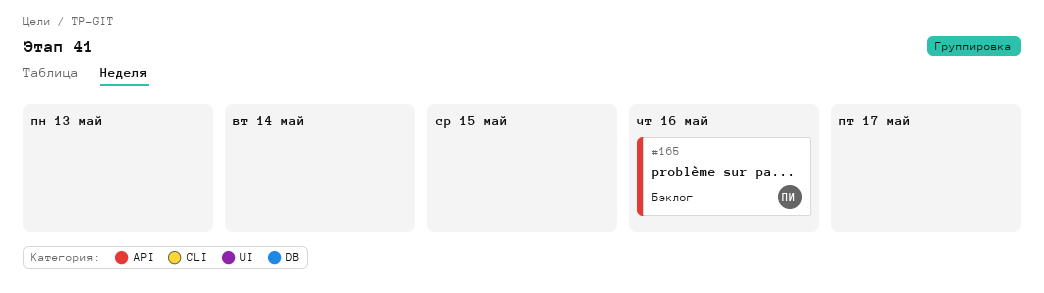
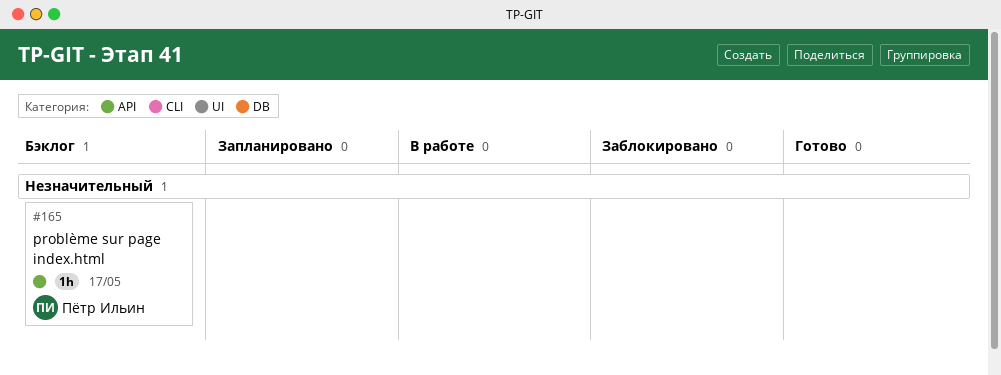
#165, due: May 16 -> May 17

